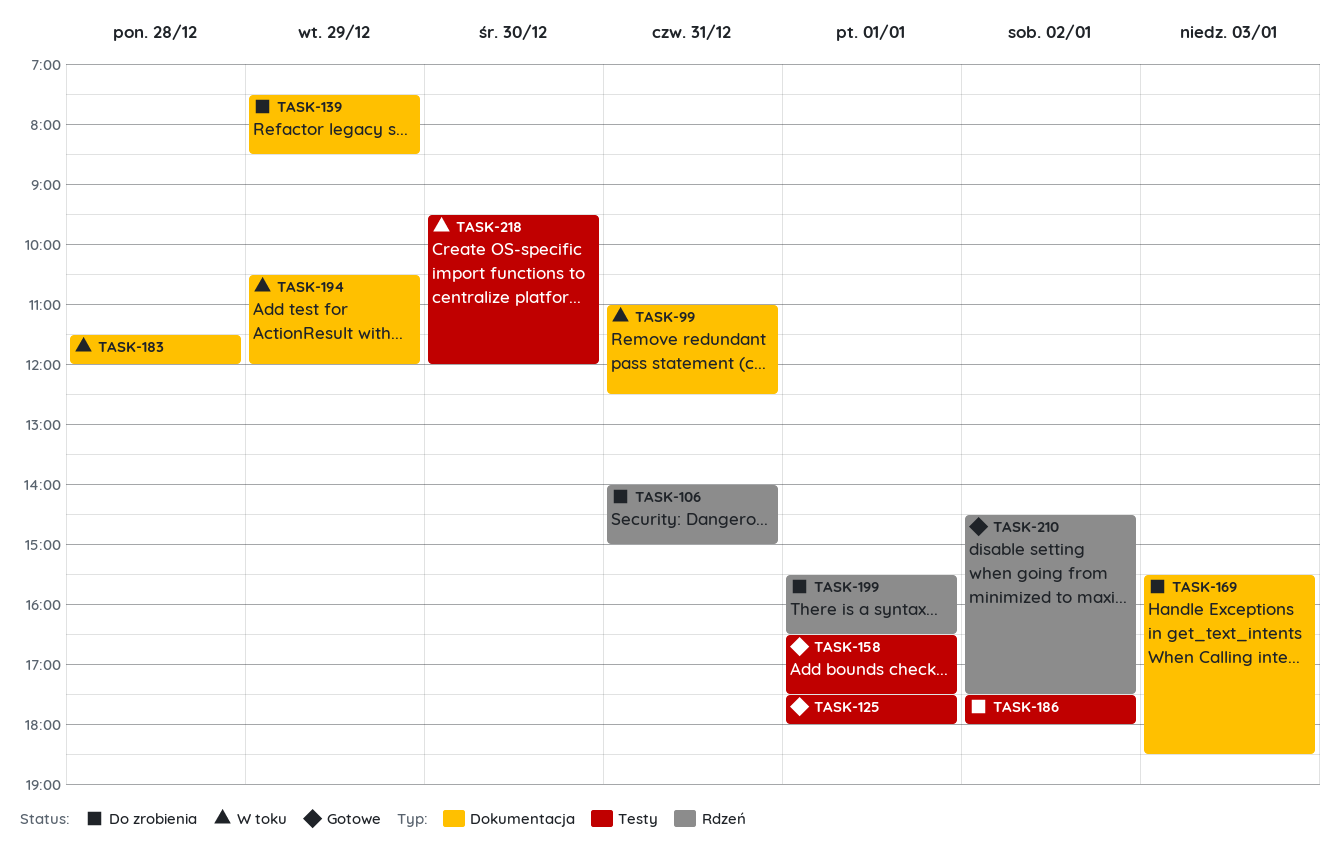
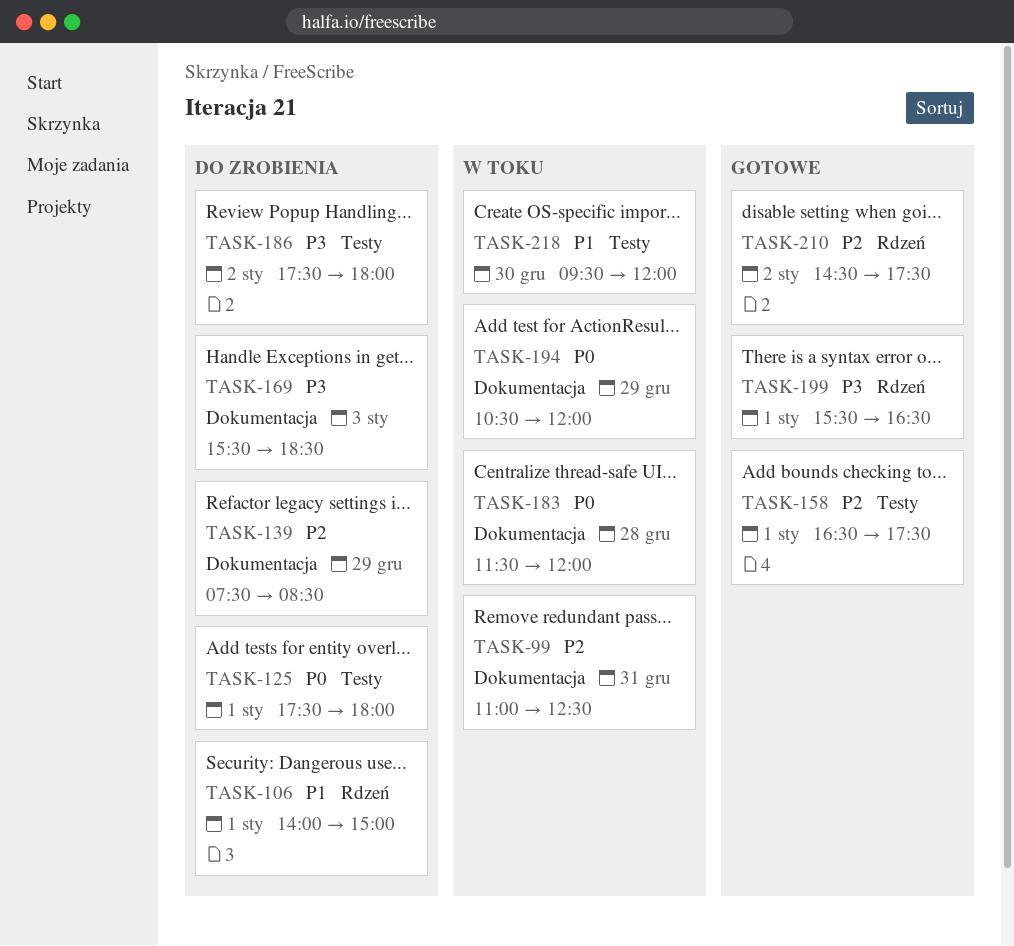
TASK-106, day: Dec 31 -> Jan 1
TASK-125, status: Gotowe -> Do zrobienia
TASK-199, status: Do zrobienia -> Gotowe

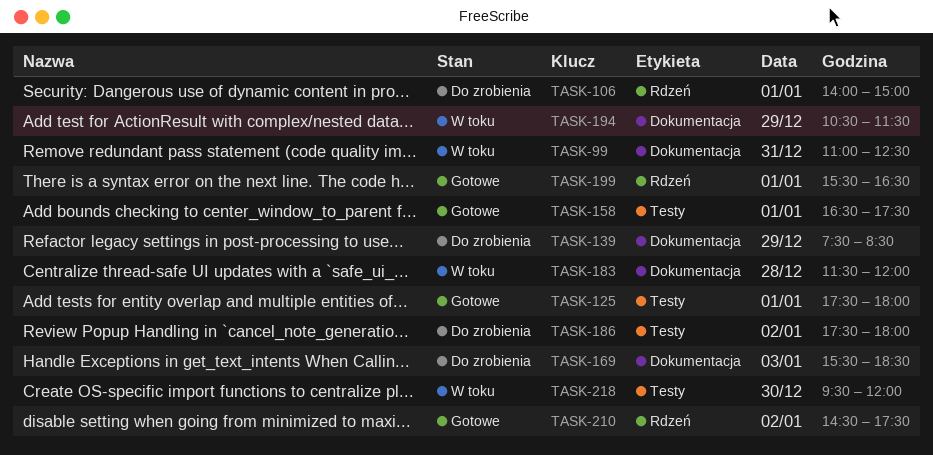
TASK-125, status: Do zrobienia -> Gotowe
TASK-194, ends: 12:00 -> 11:30

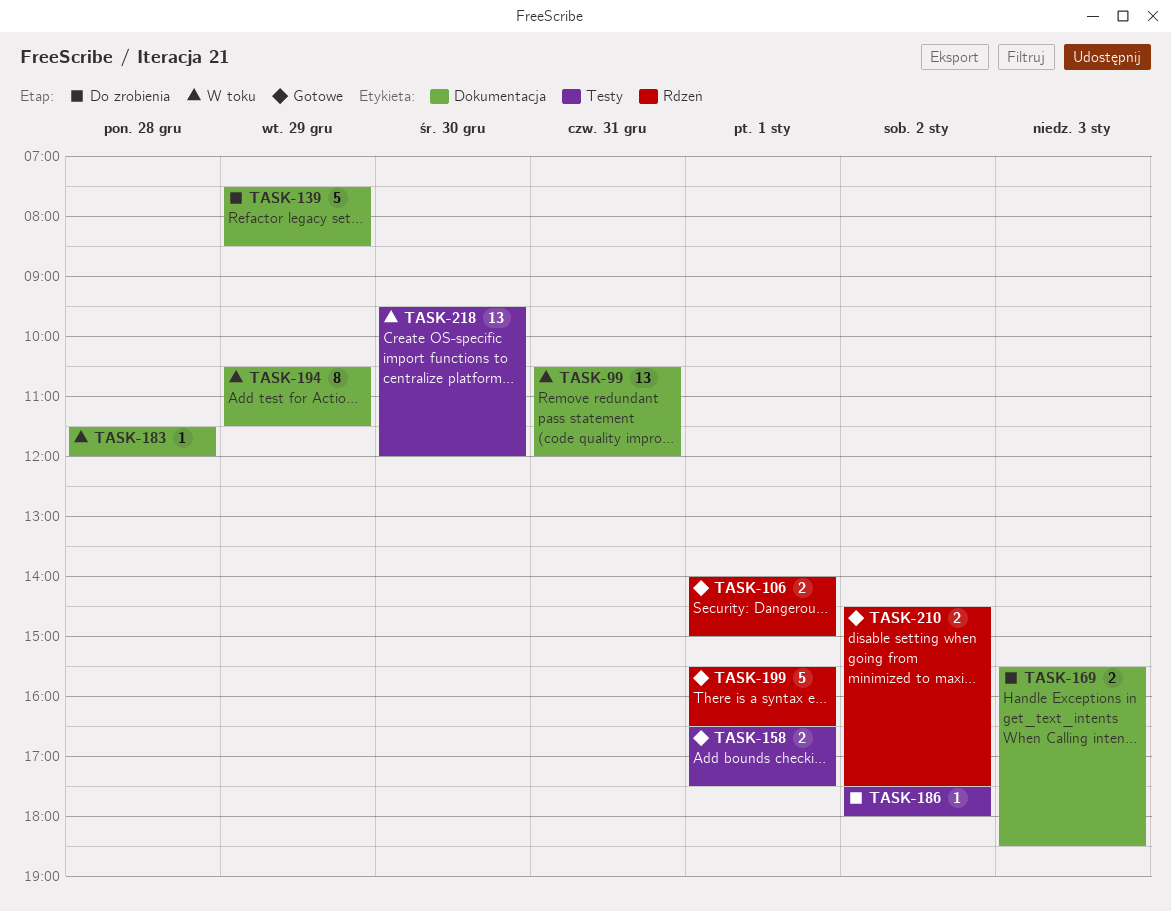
TASK-99, begins: 11:00 -> 10:30
TASK-99, ends: 12:30 -> 12:00
TASK-106, status: Do zrobienia -> Gotowe
TASK-125: present -> none

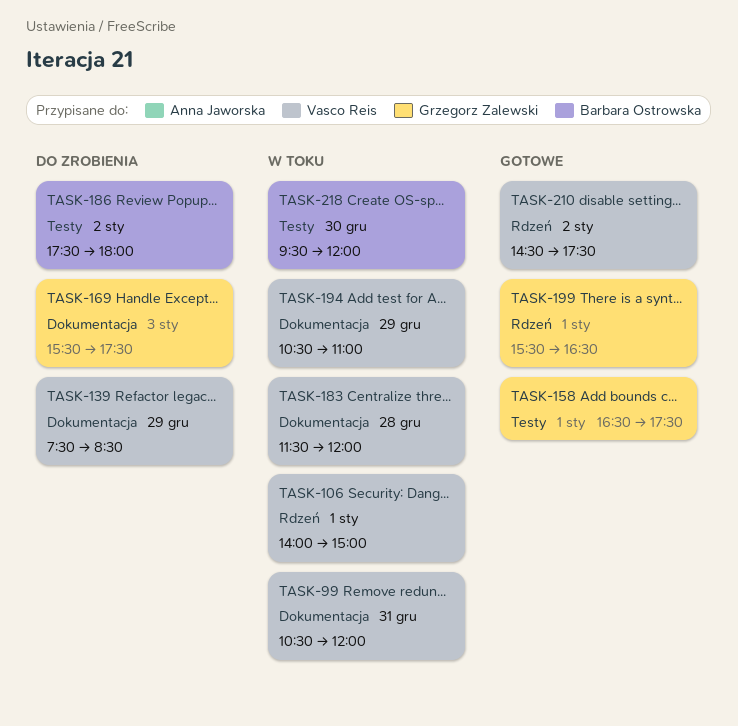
TASK-106, status: Gotowe -> W toku
TASK-169, ends: 18:30 -> 17:30
TASK-194, ends: 11:30 -> 11:00

